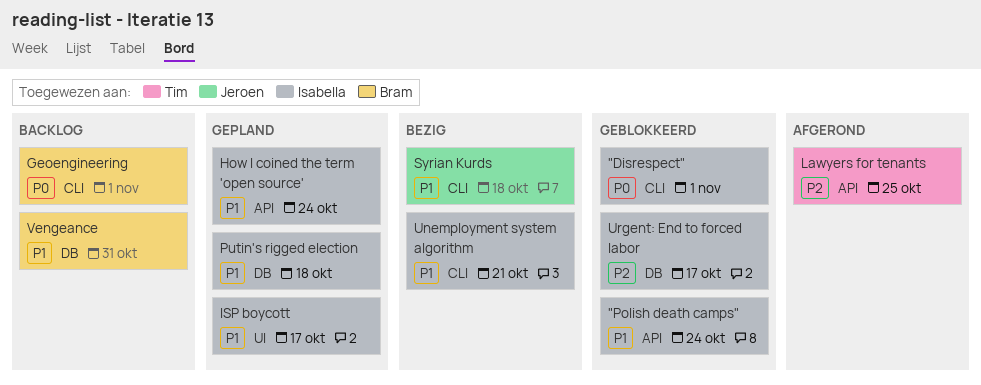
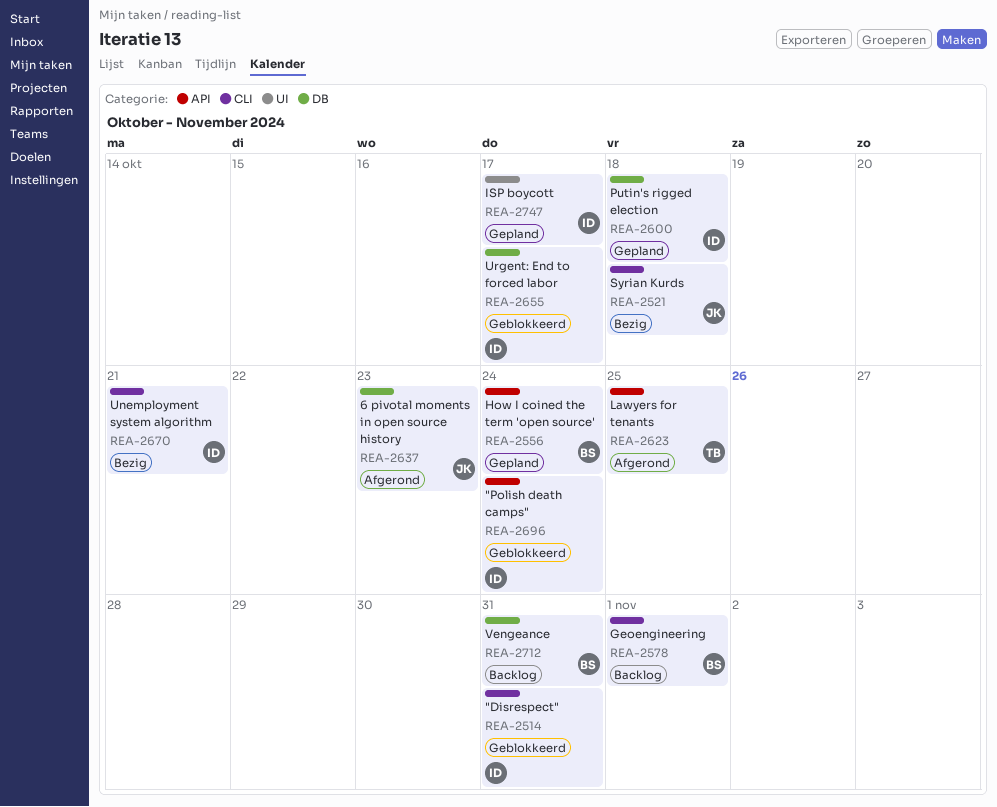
"Disrespect", due: Nov 1 -> Oct 31
6 pivotal moments in open source history: none -> present
How I coined the term 'open source', owner: Isabella -> Bram

